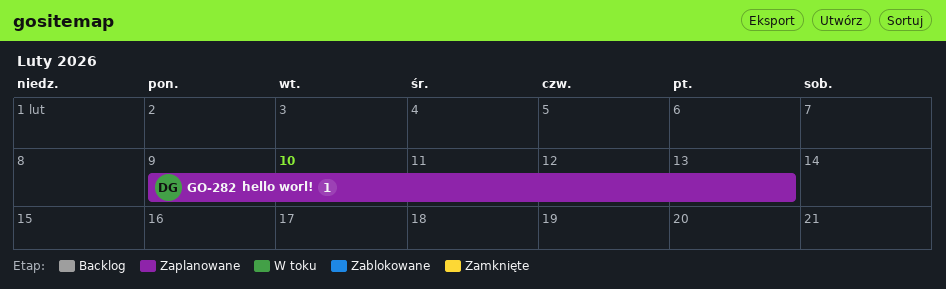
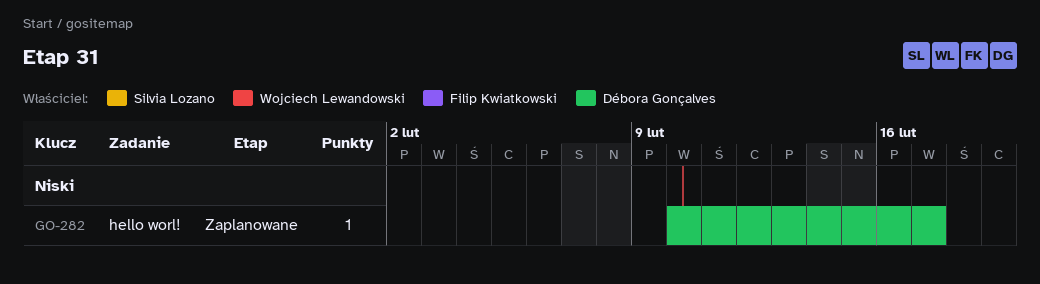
GO-282, start: Feb 9 -> Feb 10
GO-282, due: Feb 13 -> Feb 17

